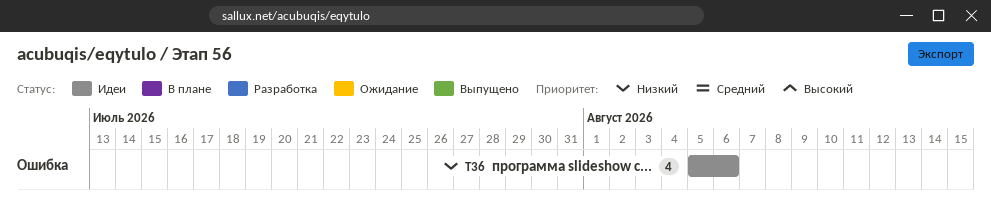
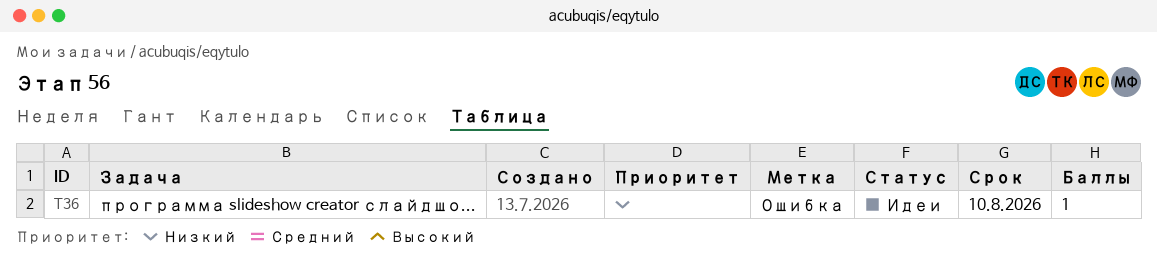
T36, estimate: 4 -> 1
T36, due: Aug 6 -> Aug 10

